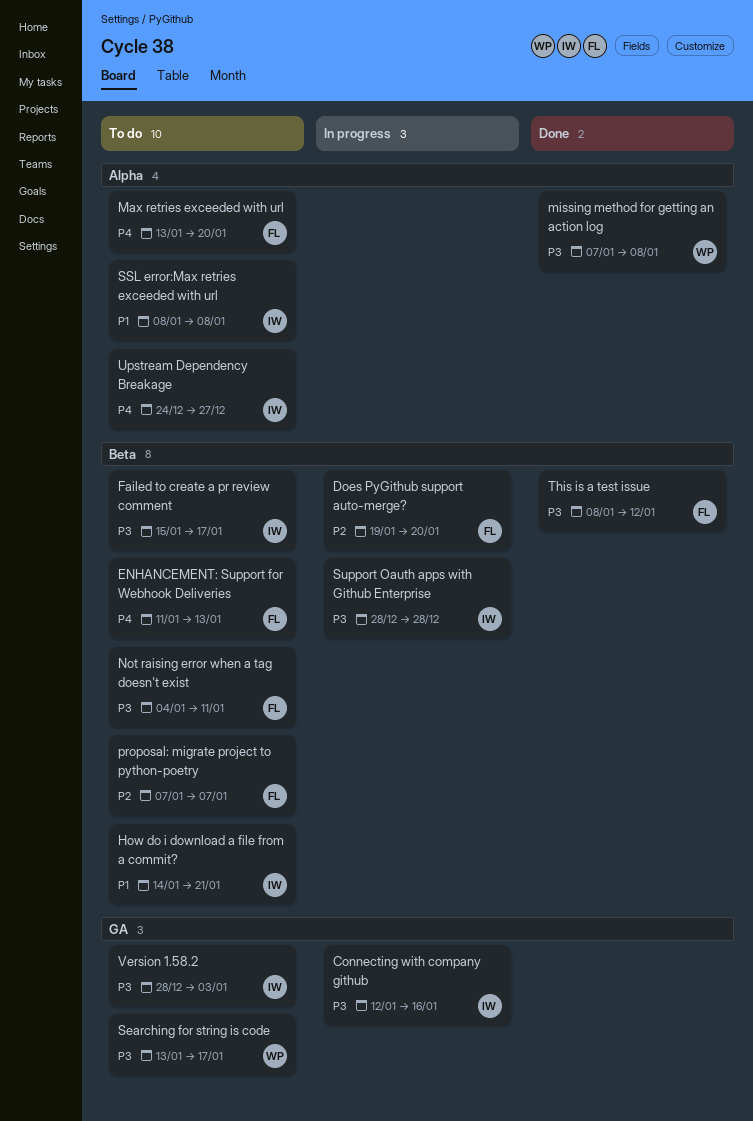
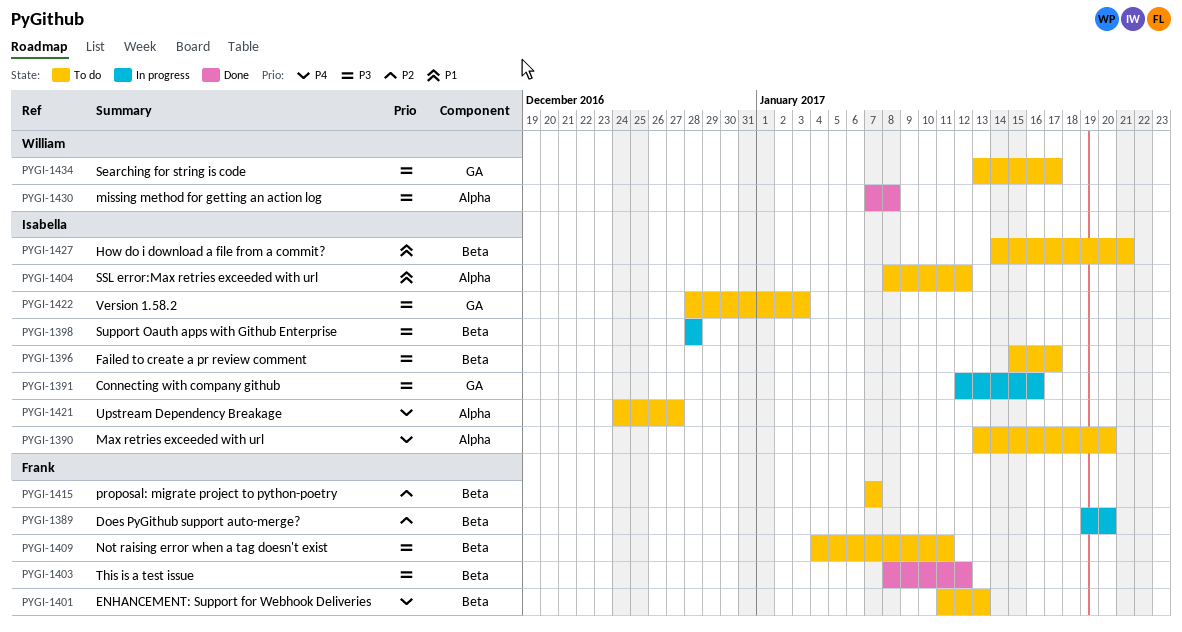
Max retries exceeded with url, owner: Frank -> Isabella
SSL error:Max retries exceeded with url, due: Jan 8 -> Jan 12

